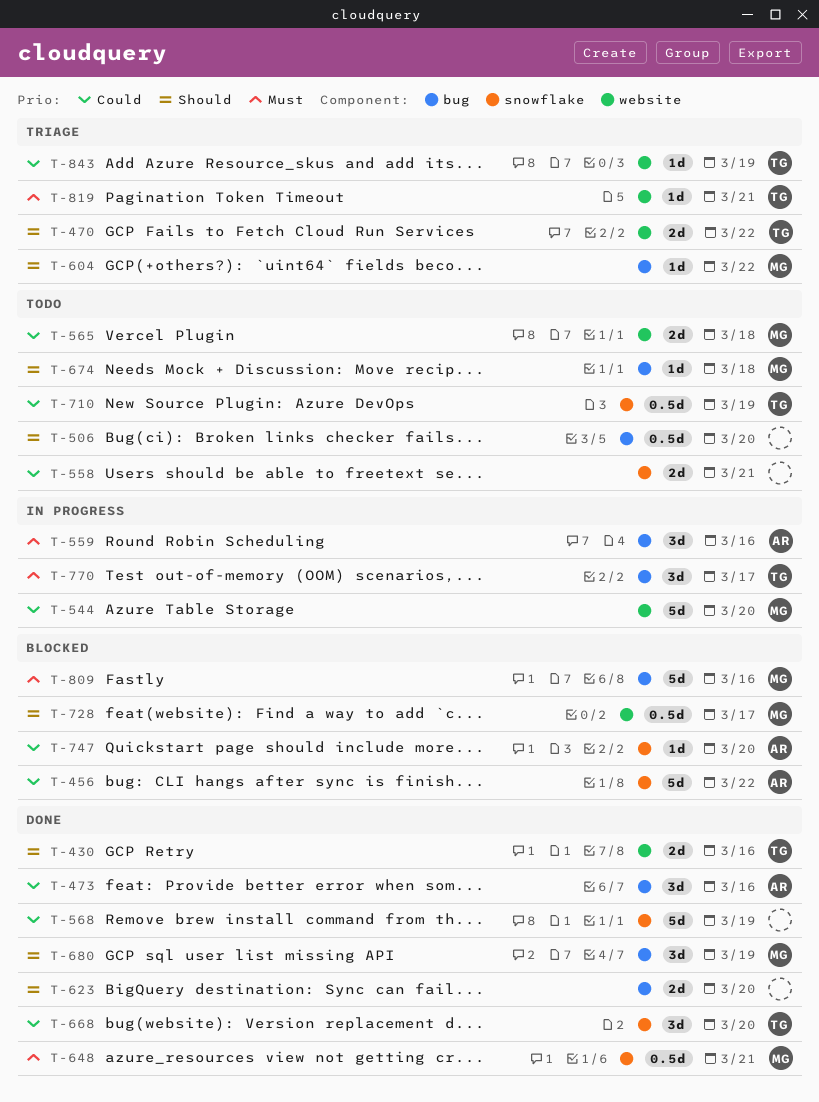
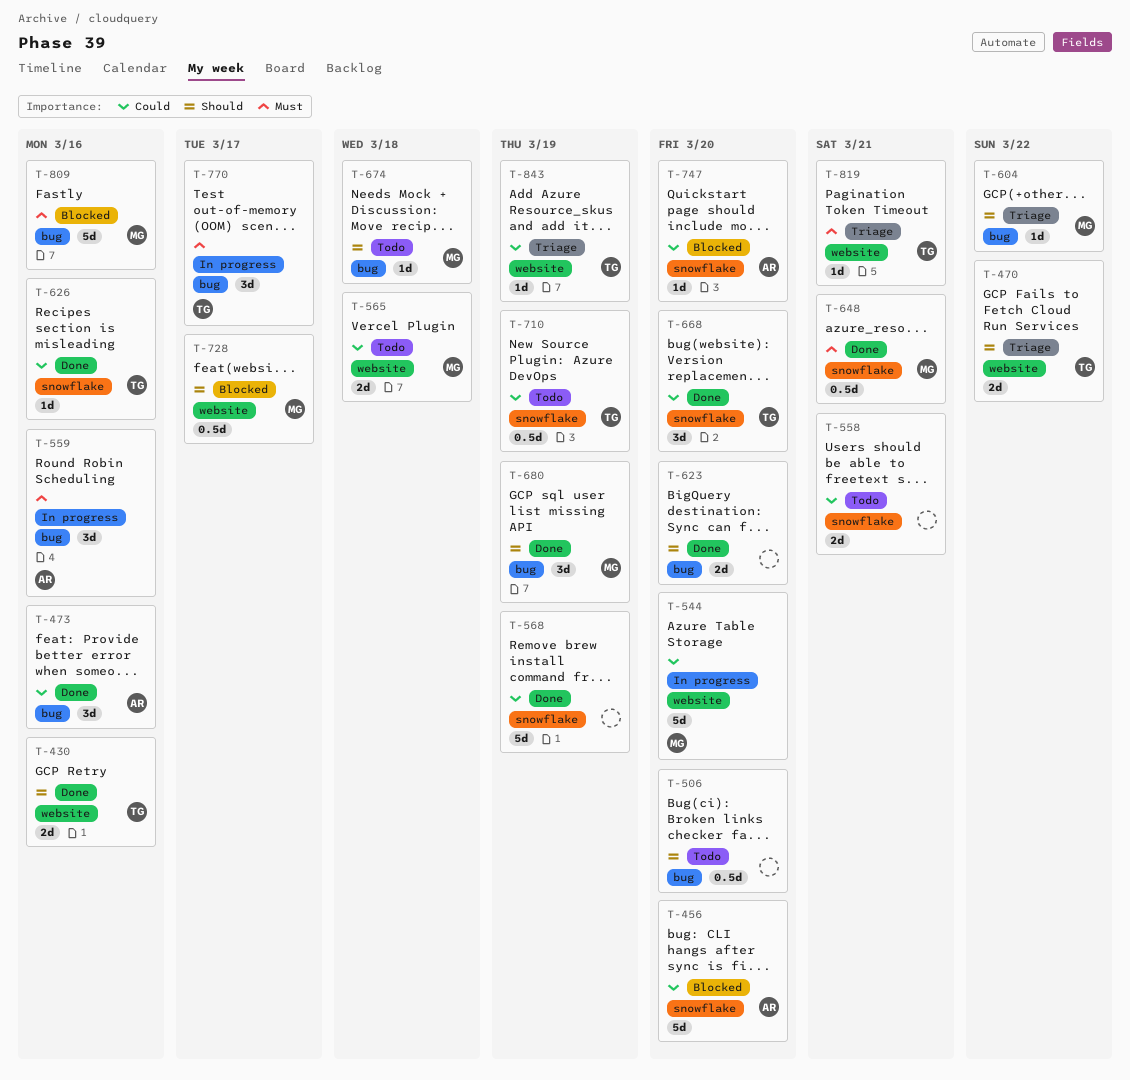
T-456, due: Mar 22 -> Mar 20
T-626: none -> present

